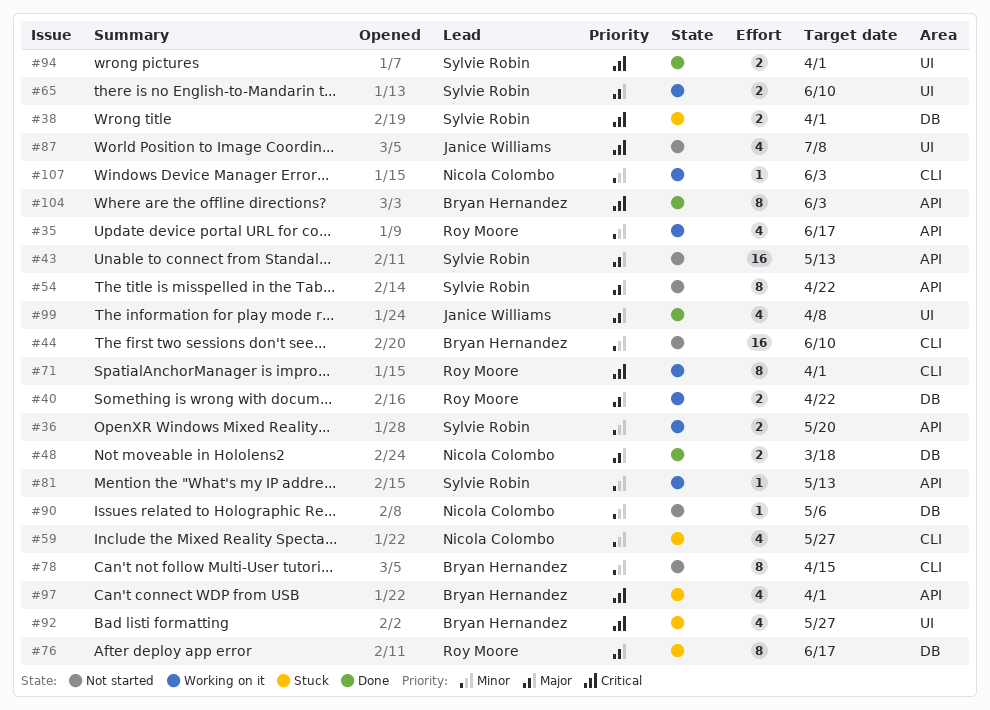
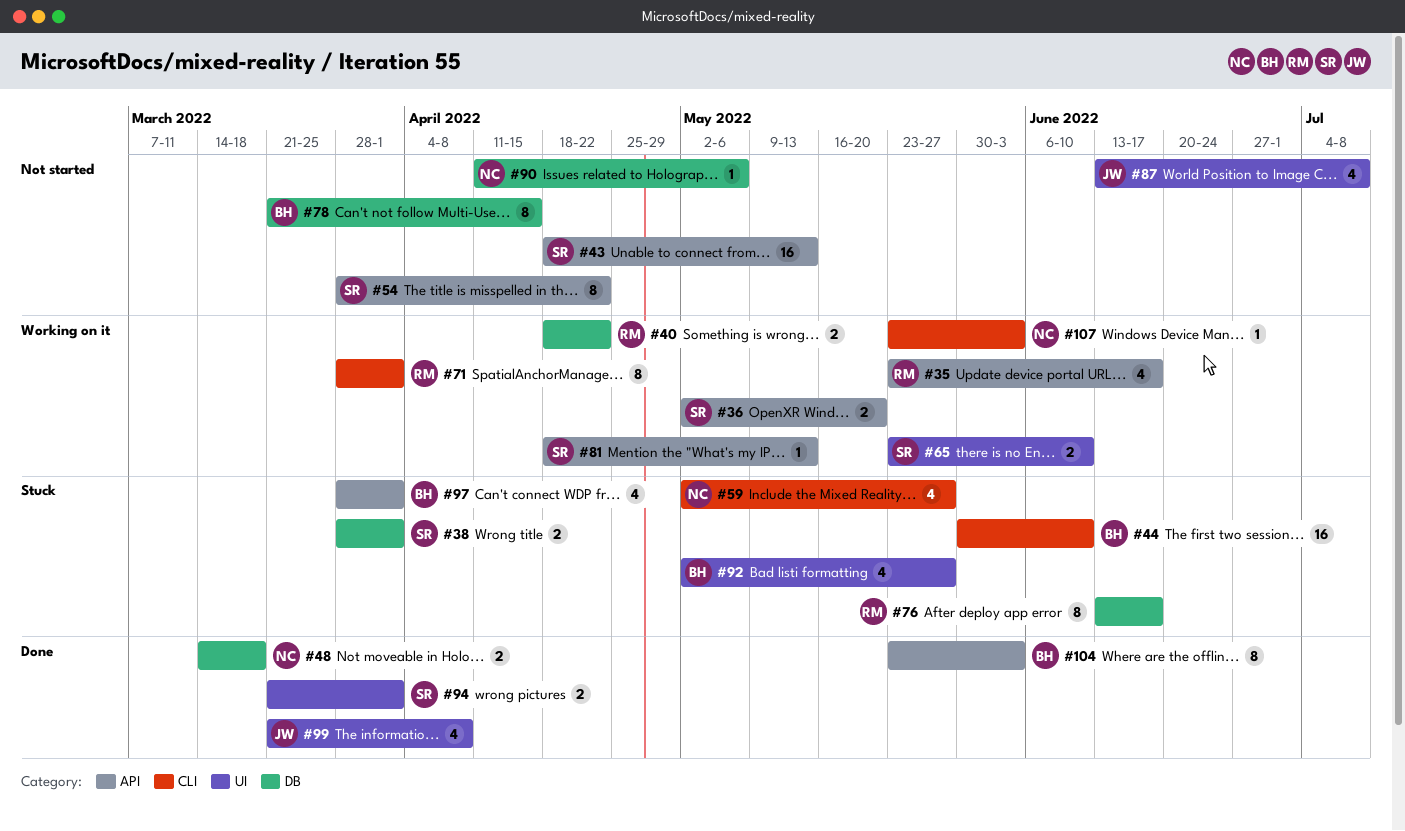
#44, status: Not started -> Stuck
#78, label: CLI -> DB

